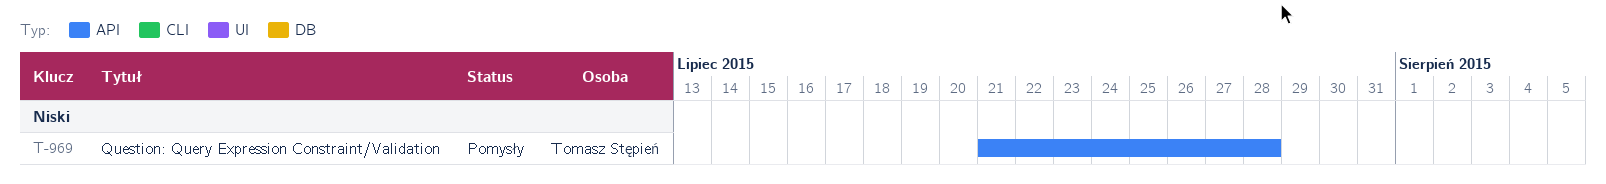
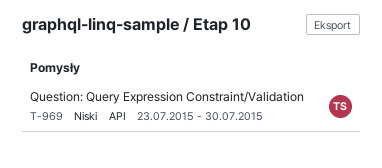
T-969, start: Jul 21 -> Jul 23
T-969, due: Jul 28 -> Jul 30

